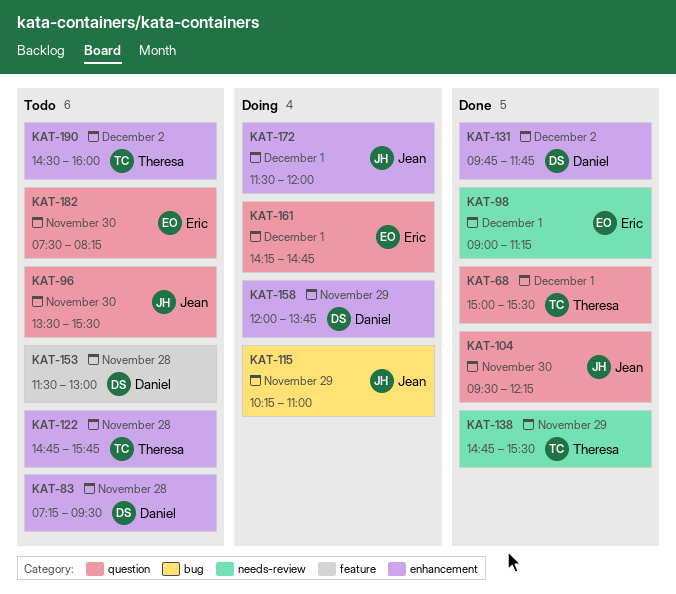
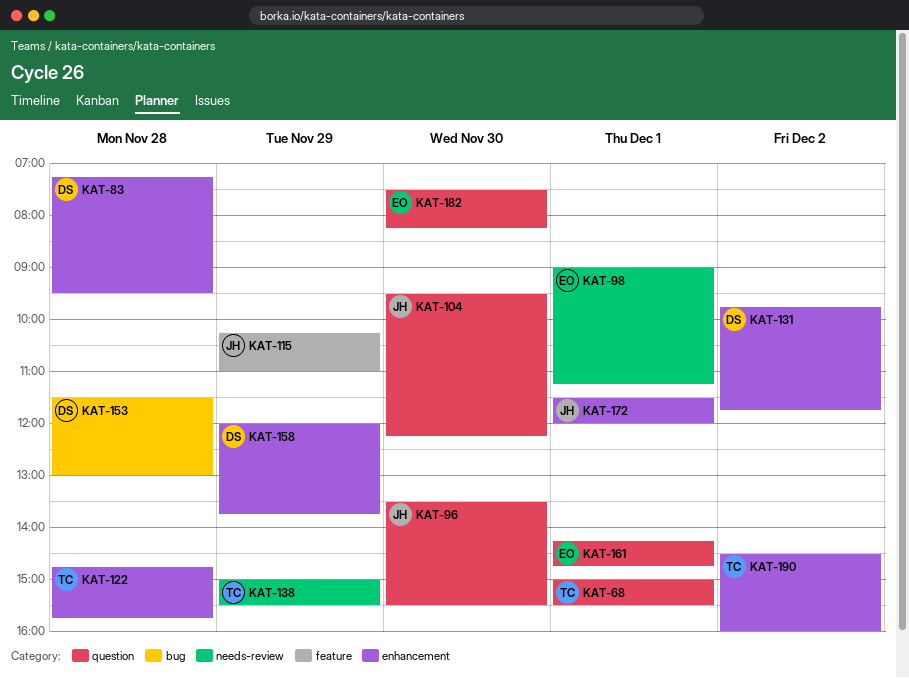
KAT-115, label: bug -> feature
KAT-138, begins: 14:45 -> 15:00
KAT-153, label: feature -> bug

